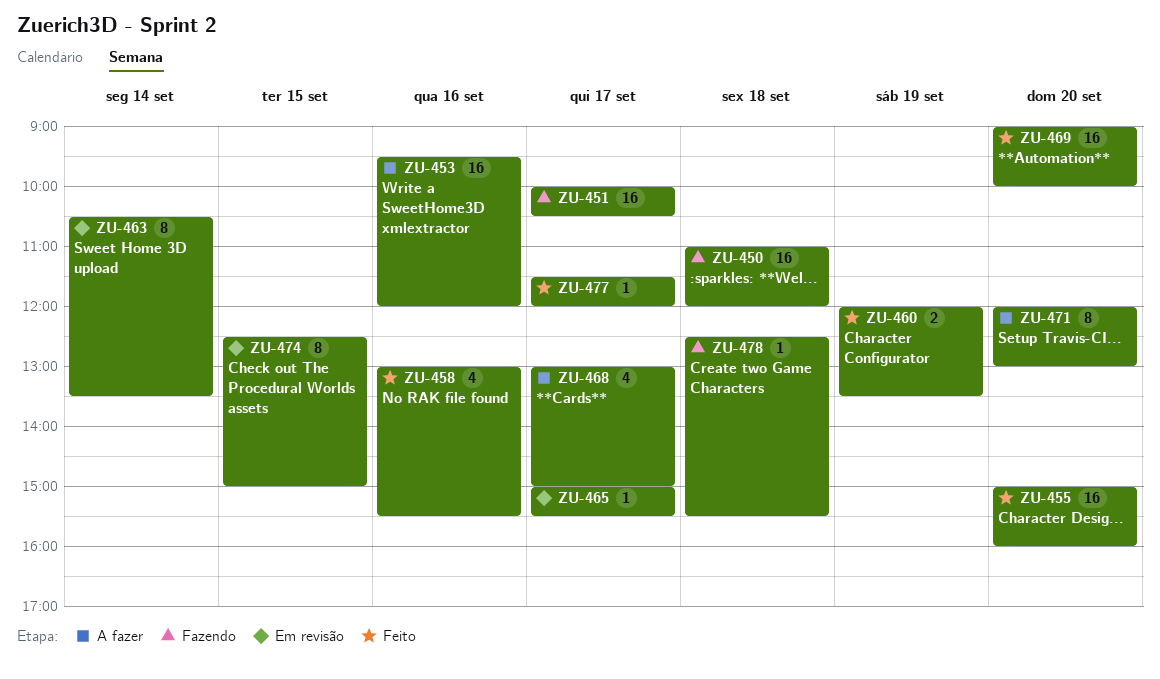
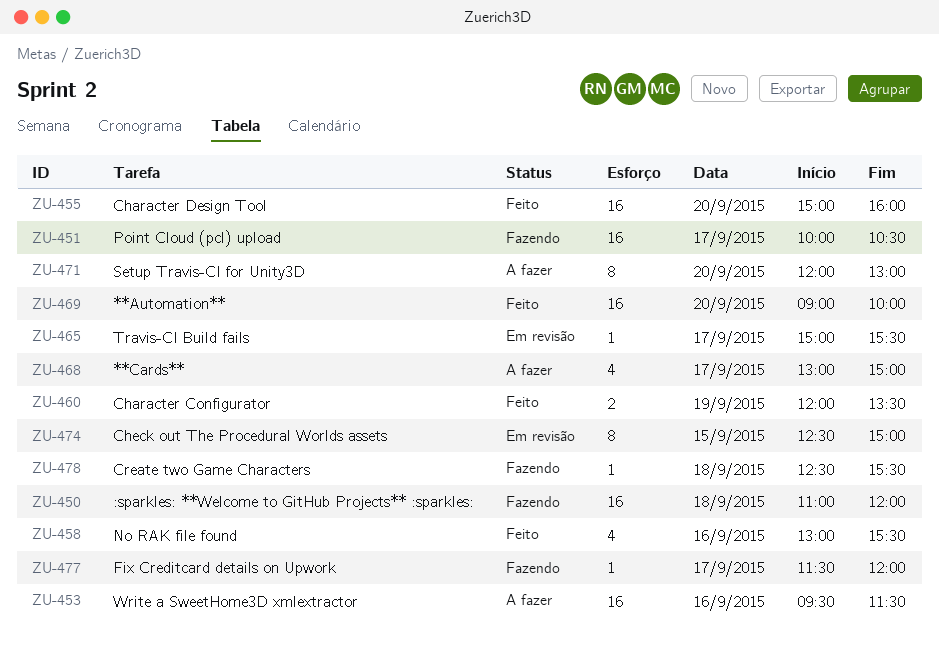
ZU-453, ends: 12:00 -> 11:30
ZU-463: present -> none
ZU-477, status: Feito -> Fazendo

